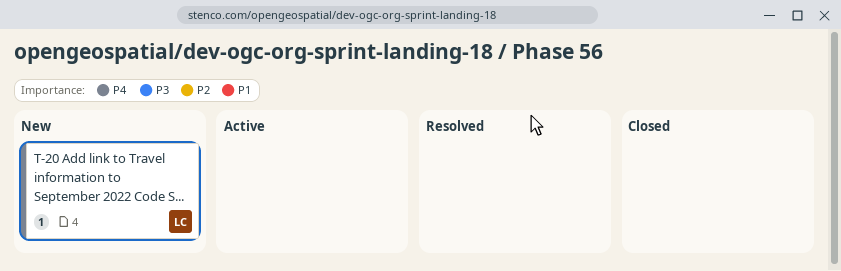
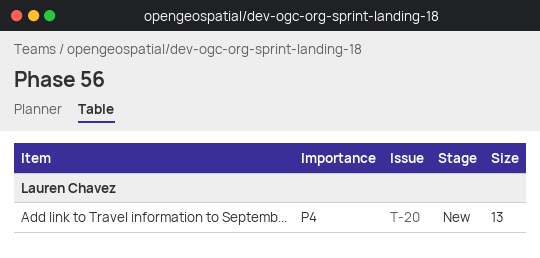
T-20, estimate: 1 -> 13

